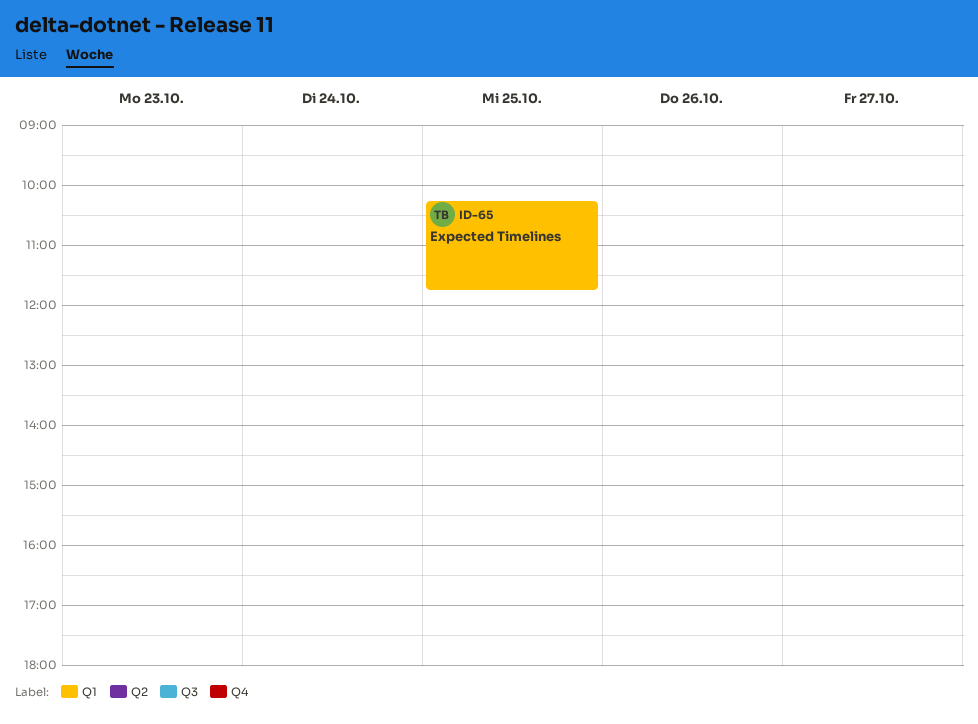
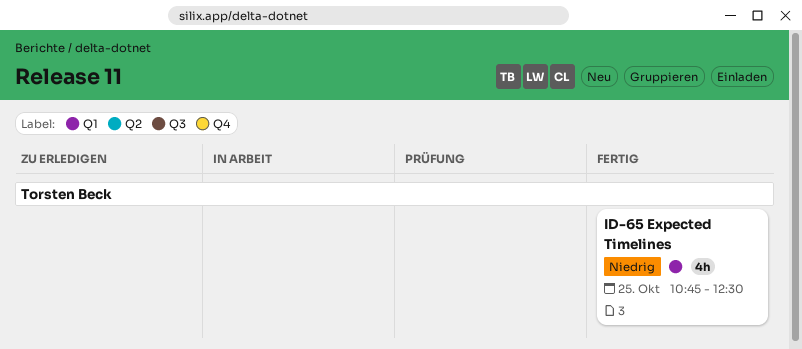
ID-65, begins: 10:15 -> 10:45
ID-65, ends: 11:45 -> 12:30

